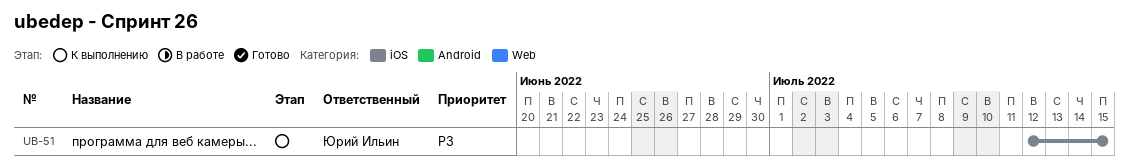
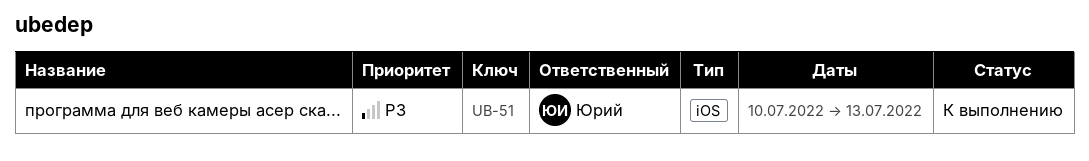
UB-51, start: Jul 12 -> Jul 10
UB-51, due: Jul 15 -> Jul 13

